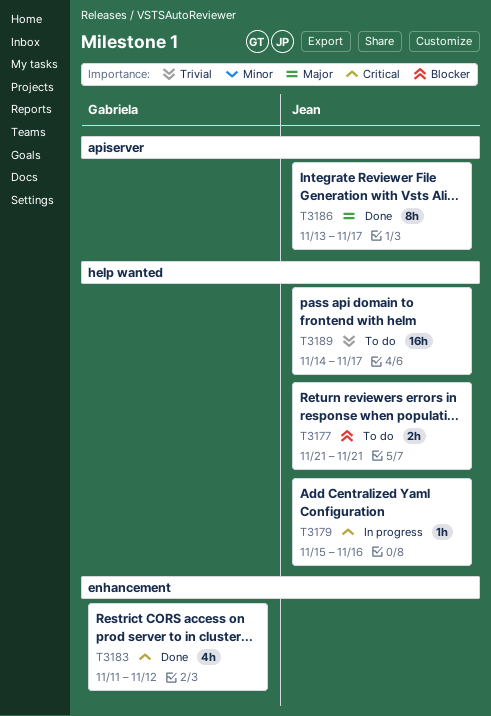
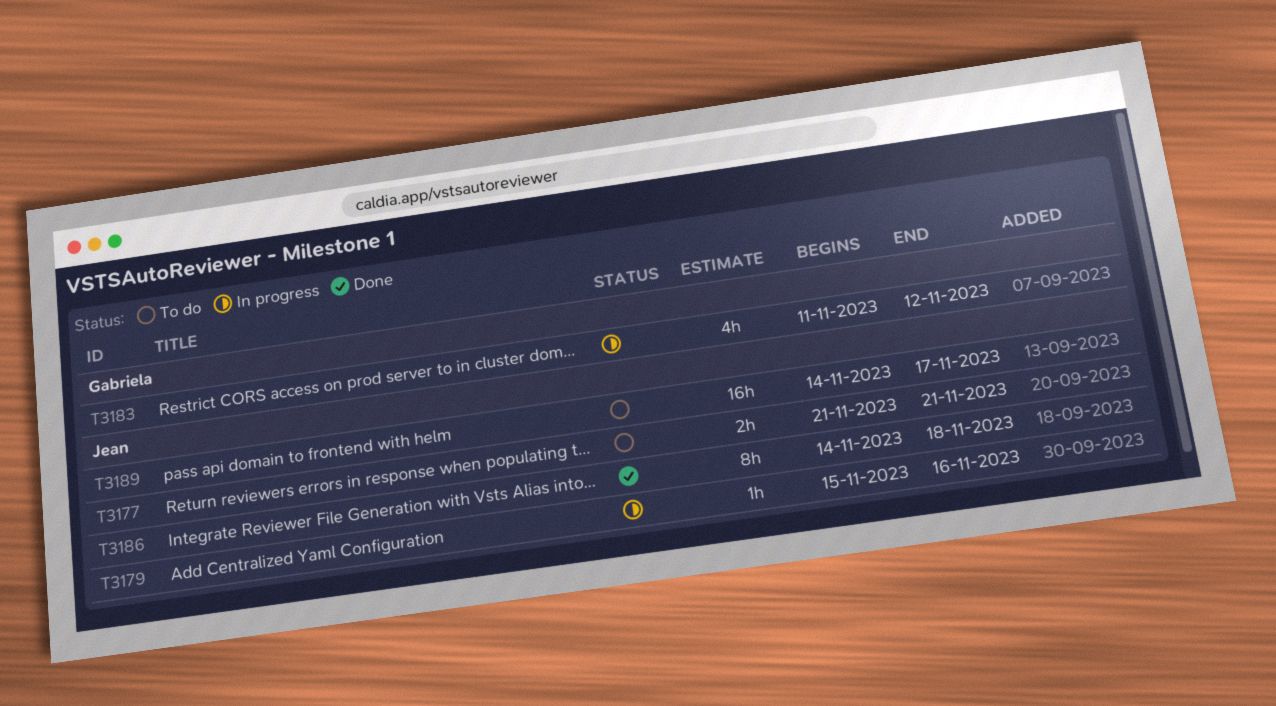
T3183, status: Done -> In progress
T3186, start: Nov 13 -> Nov 14
T3186, due: Nov 17 -> Nov 18

